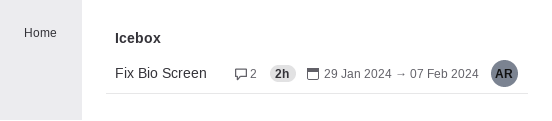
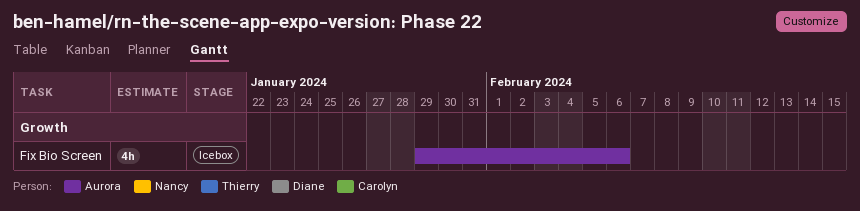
Fix Bio Screen, estimate: 2h -> 4h
Fix Bio Screen, due: Feb 7 -> Feb 6

